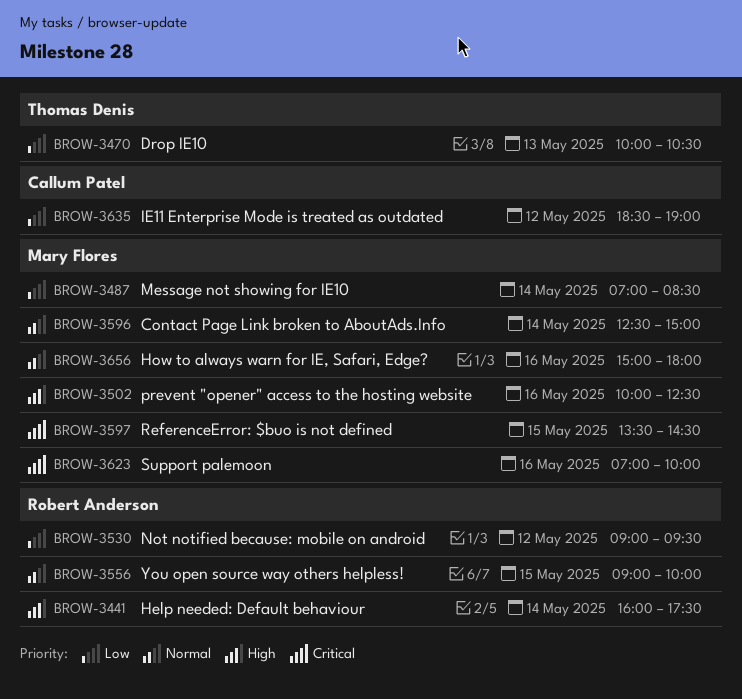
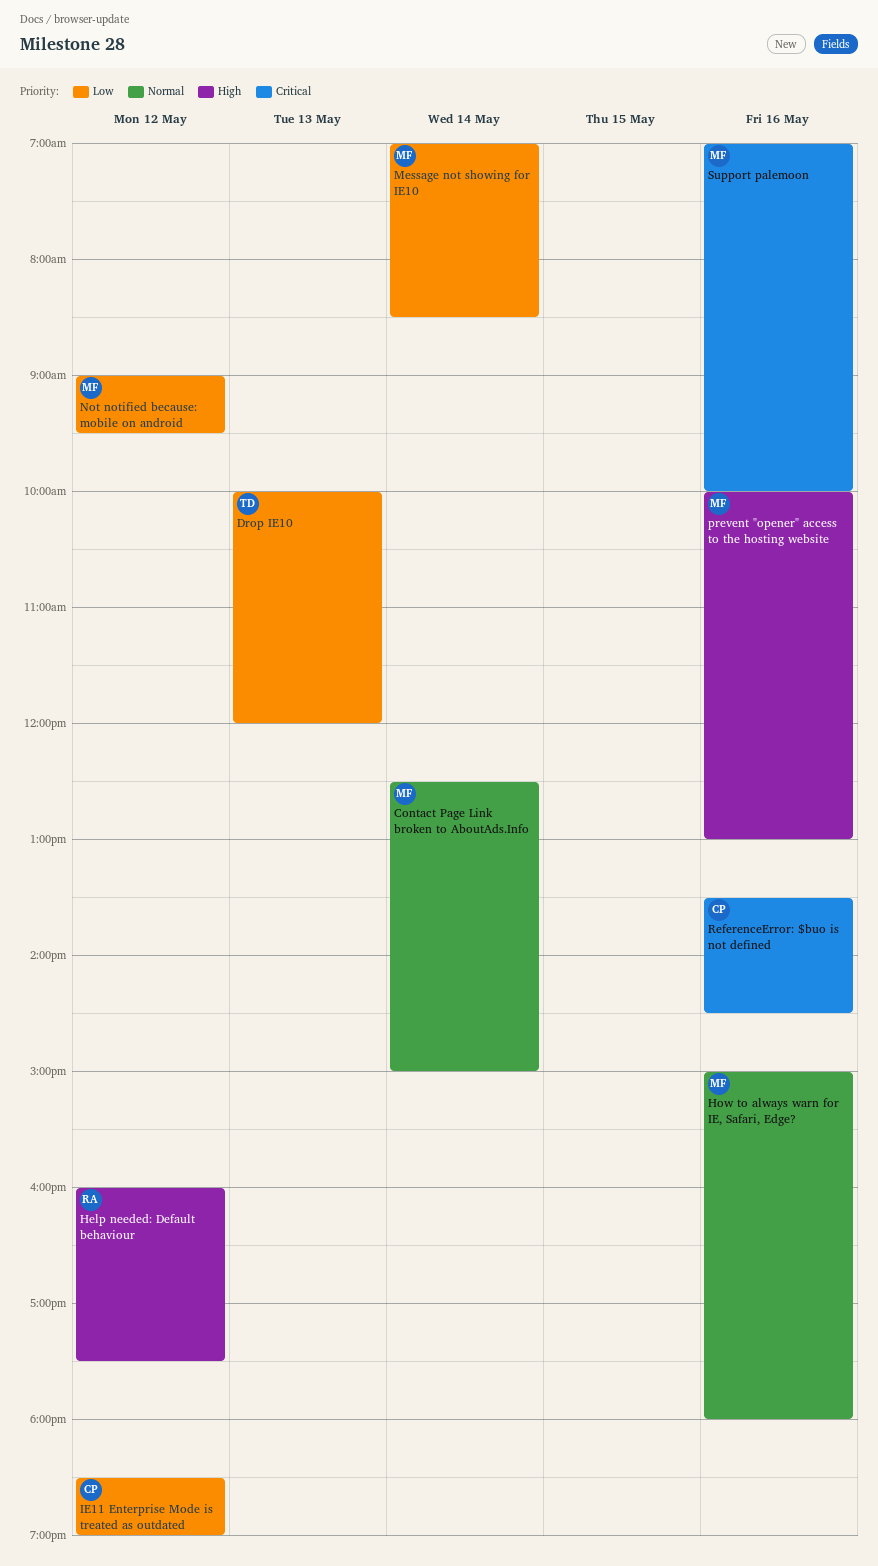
Drop IE10, ends: 10:30 -> 12:00
Help needed: Default behaviour, day: May 14 -> May 12
Not notified because: mobile on android, owner: Robert Anderson -> Mary Flores
prevent "opener" access to the hosting website, ends: 12:30 -> 13:00
ReferenceError: $buo is not defined, owner: Mary Flores -> Callum Patel
ReferenceError: $buo is not defined, day: May 15 -> May 16
You open source way others helpless!: present -> none

